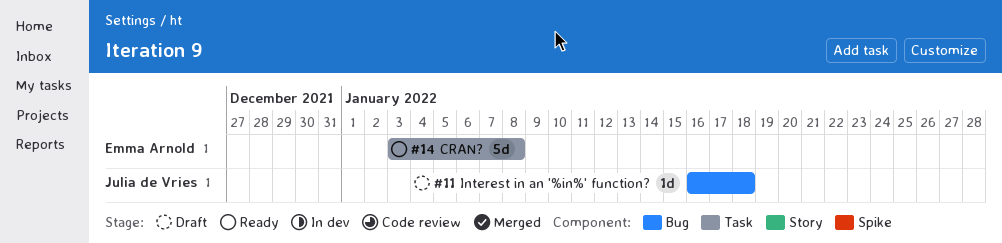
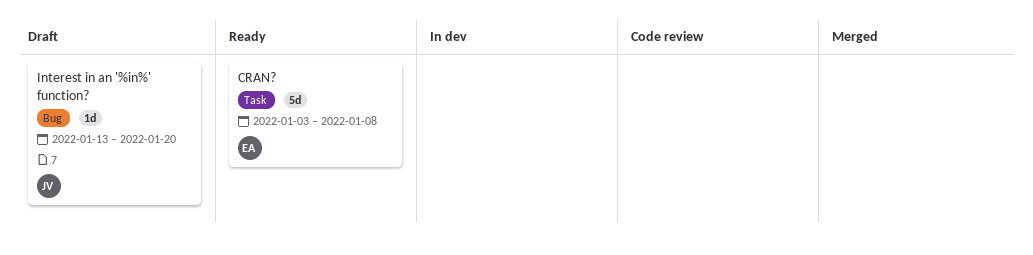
Interest in an '%in%' function?, start: Jan 16 -> Jan 13
Interest in an '%in%' function?, due: Jan 18 -> Jan 20

